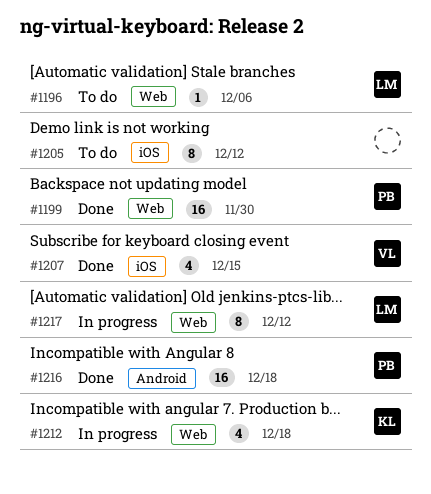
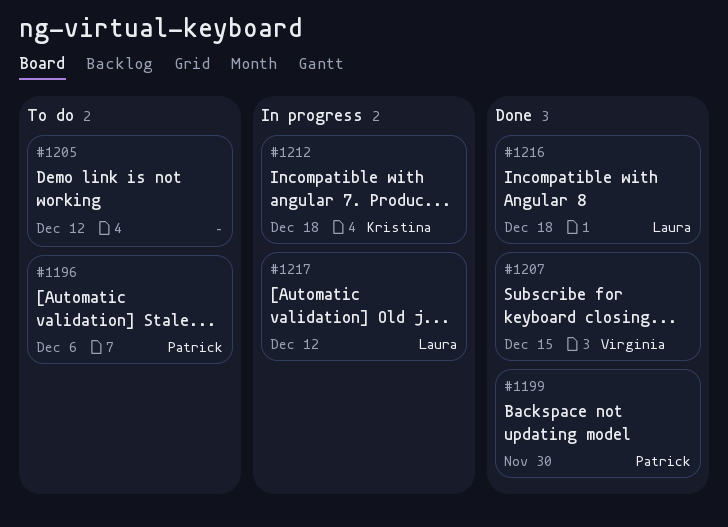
#1196, owner: Laura -> Patrick
#1216, owner: Patrick -> Laura

